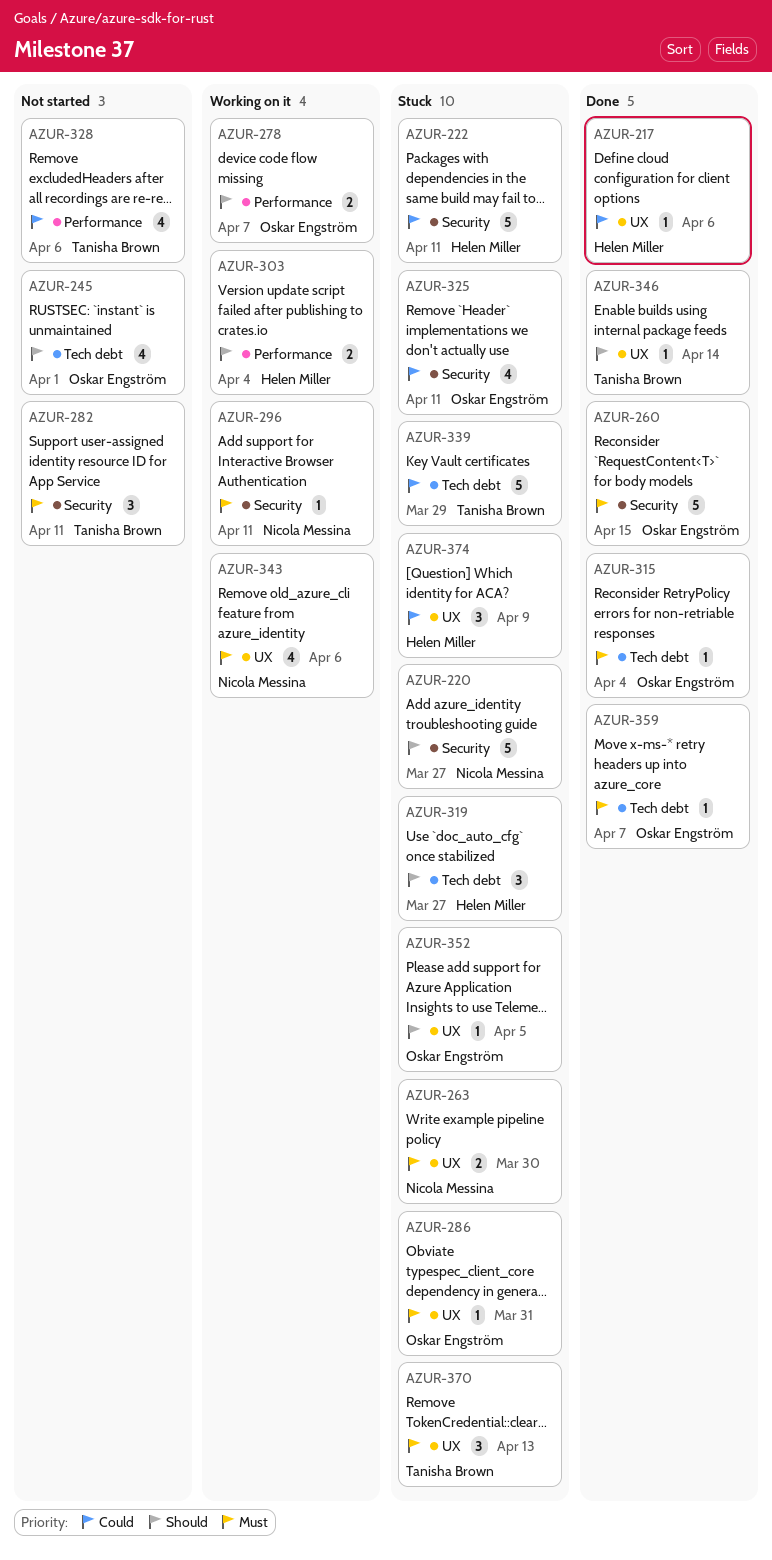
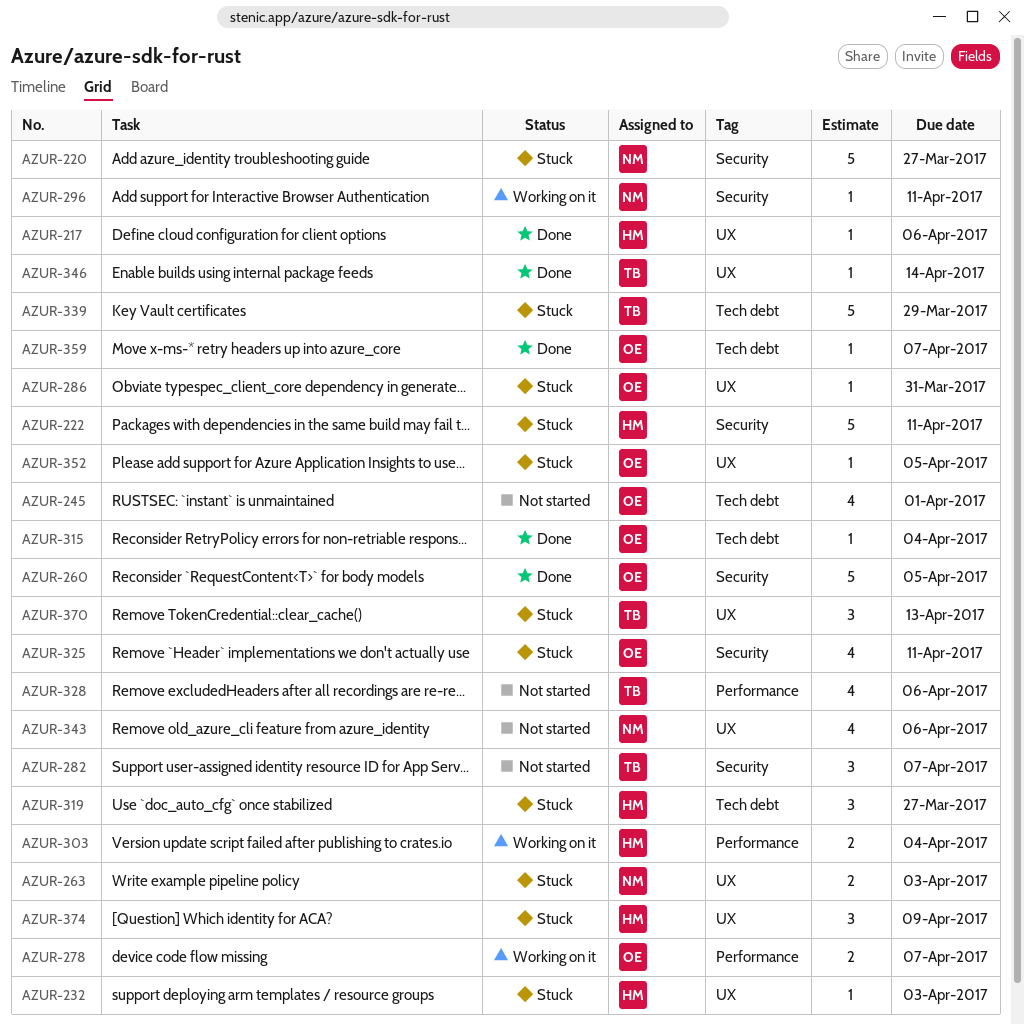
AZUR-232: none -> present
AZUR-260, due: Apr 15 -> Apr 5
AZUR-263, due: Mar 30 -> Apr 3
AZUR-282, due: Apr 11 -> Apr 7
AZUR-343, status: Working on it -> Not started

